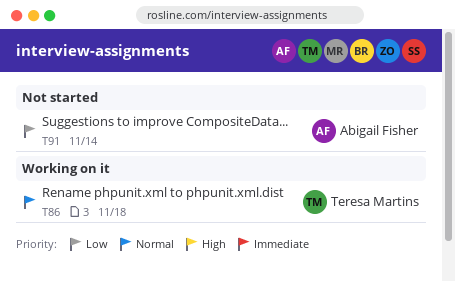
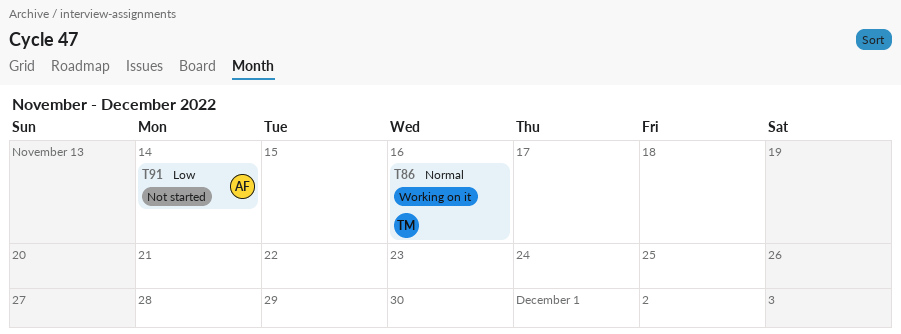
T86, due: Nov 18 -> Nov 16

